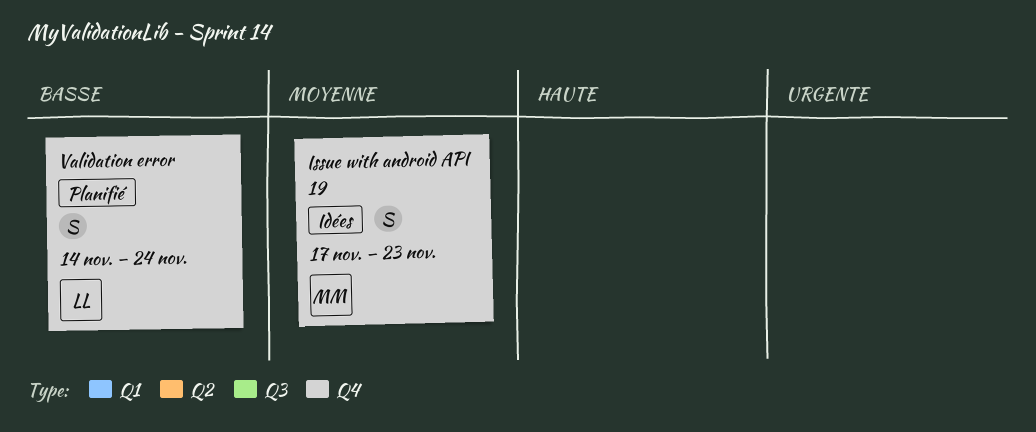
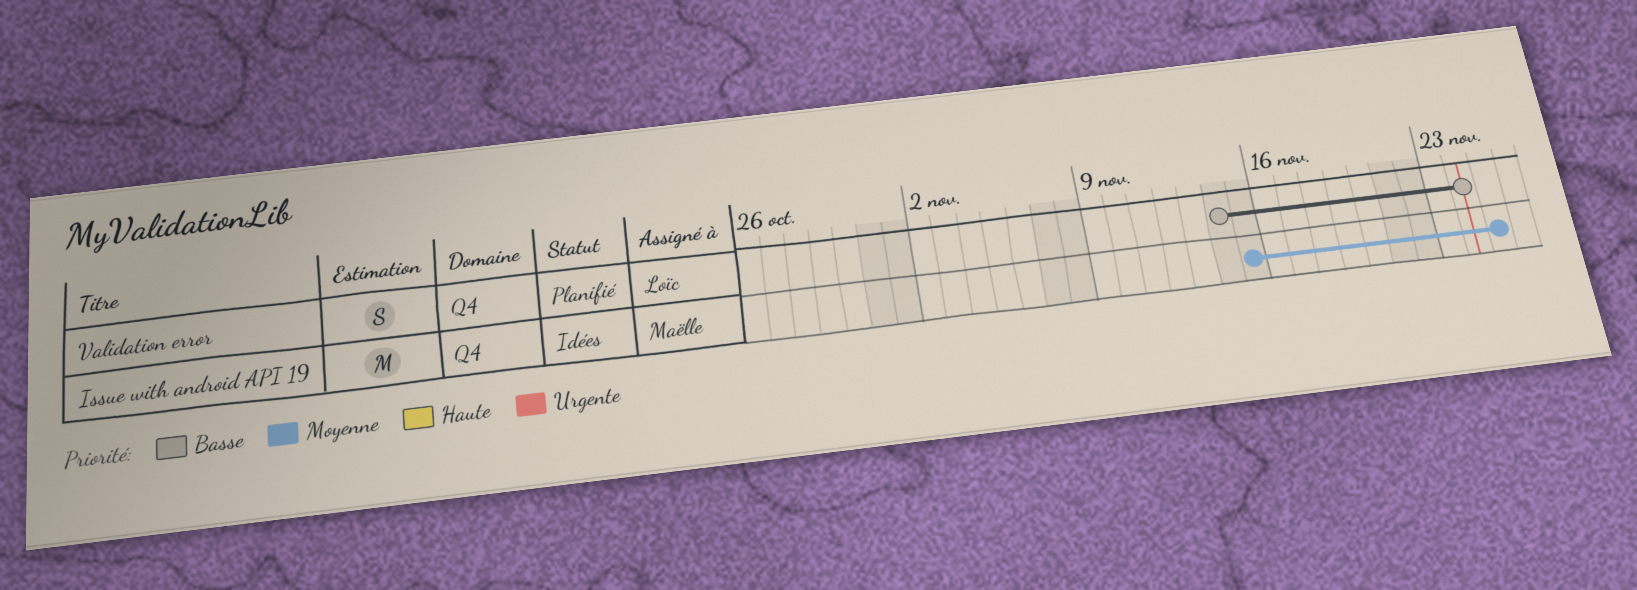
Issue with android API 19, estimate: S -> M
Issue with android API 19, start: Nov 17 -> Nov 15
Issue with android API 19, due: Nov 23 -> Nov 25

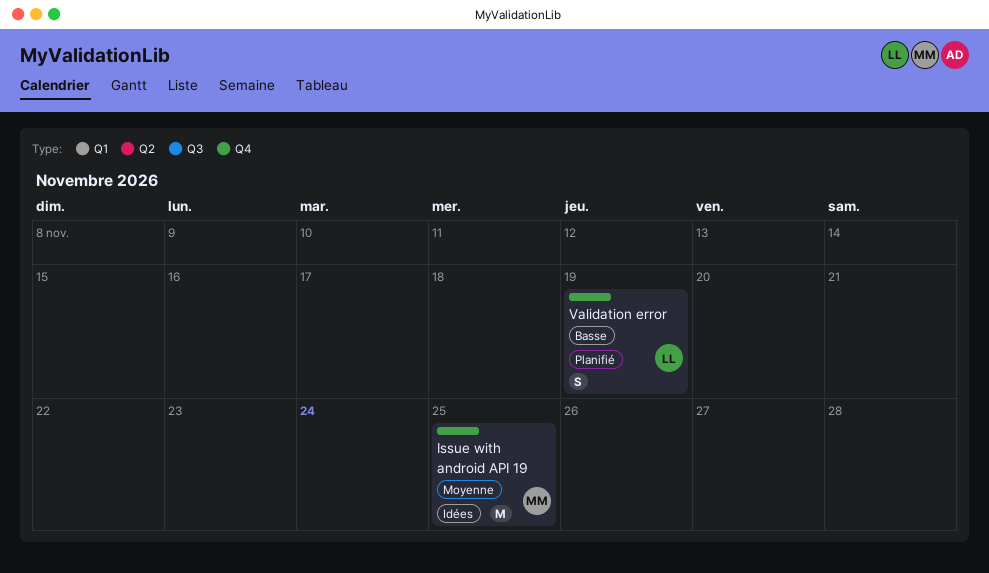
Validation error, due: Nov 24 -> Nov 19

